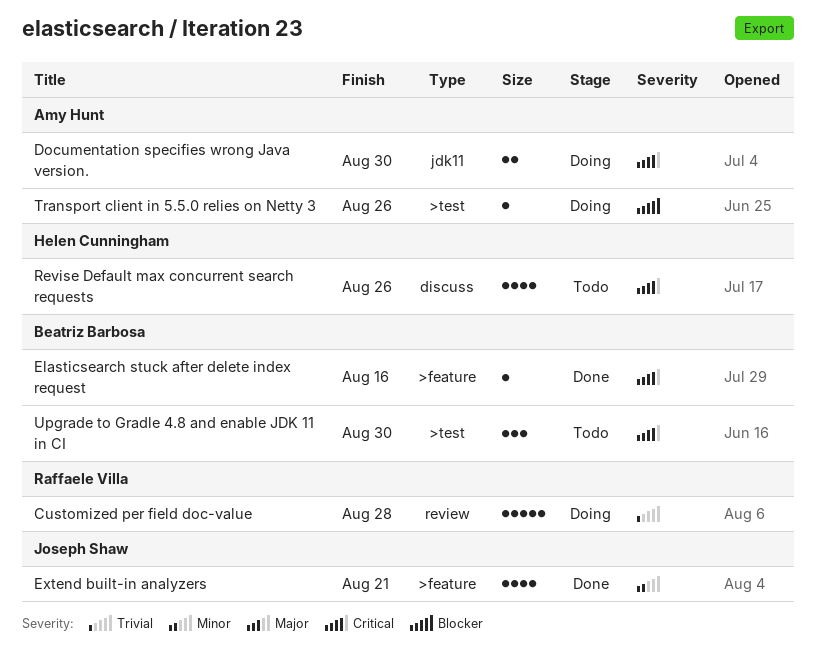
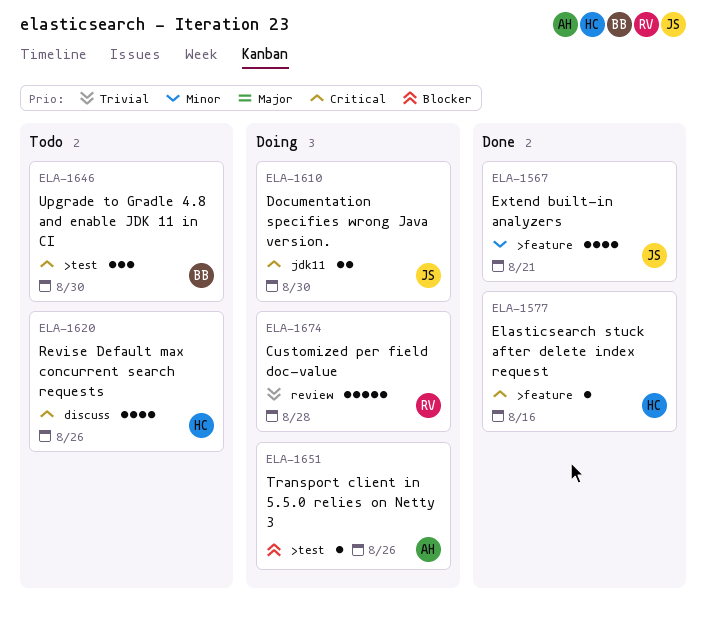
Documentation specifies wrong Java version., owner: Amy Hunt -> Joseph Shaw
Elasticsearch stuck after delete index request, owner: Beatriz Barbosa -> Helen Cunningham

